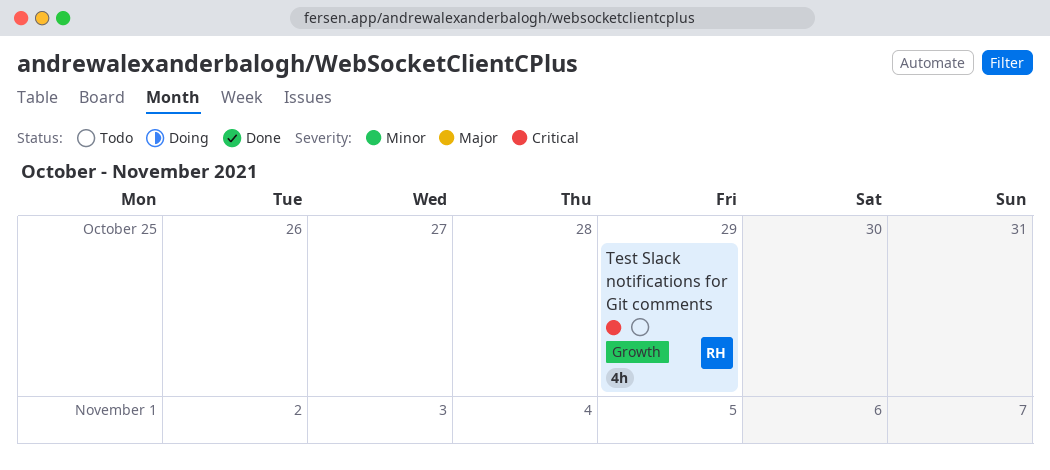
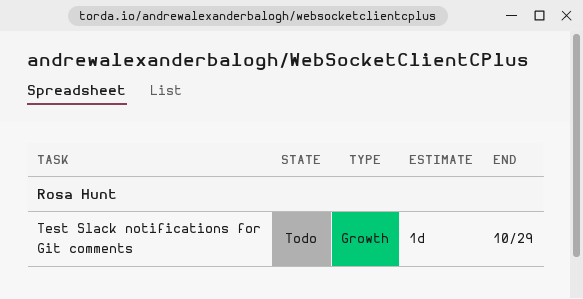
Test Slack notifications for Git comments, estimate: 4h -> 1d

